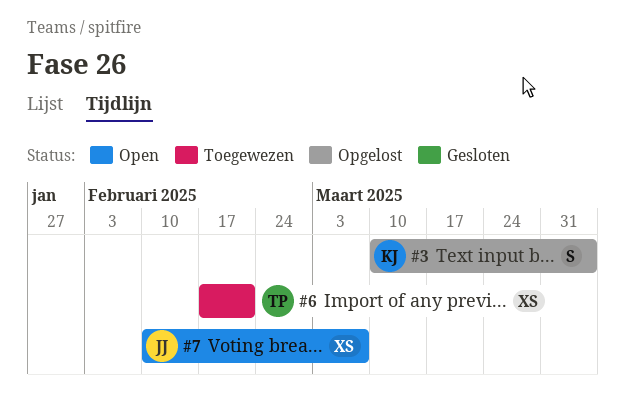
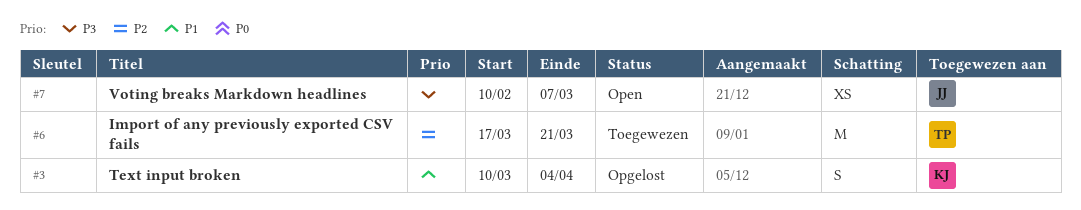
#6, estimate: XS -> M
#6, start: Feb 17 -> Mar 17
#6, due: Feb 21 -> Mar 21

